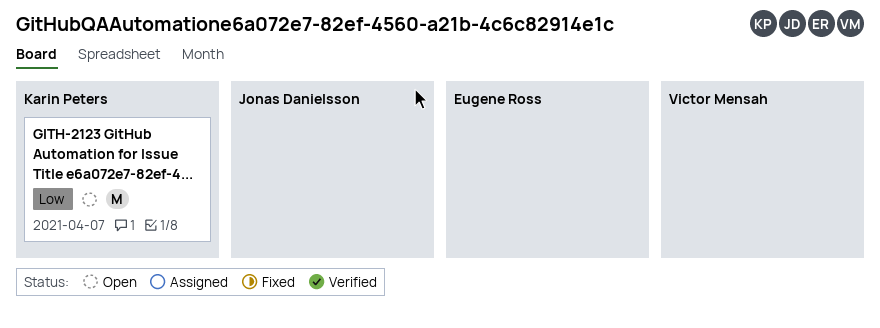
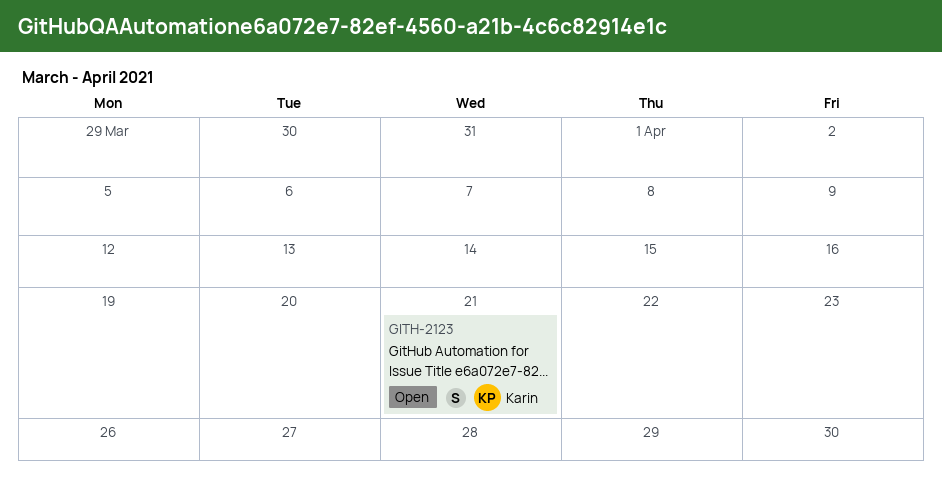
GITH-2123, estimate: M -> S
GITH-2123, due: Apr 7 -> Apr 21

